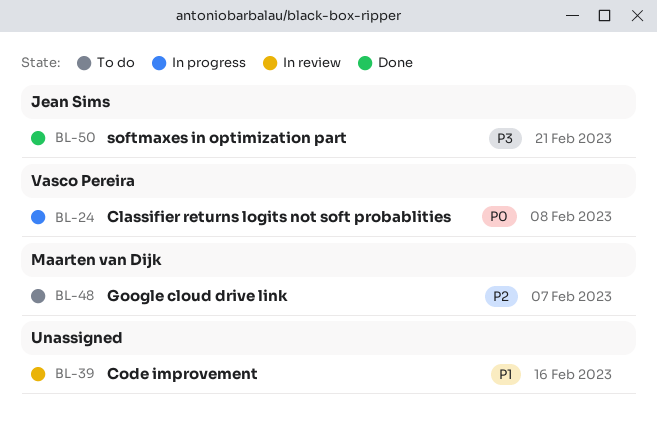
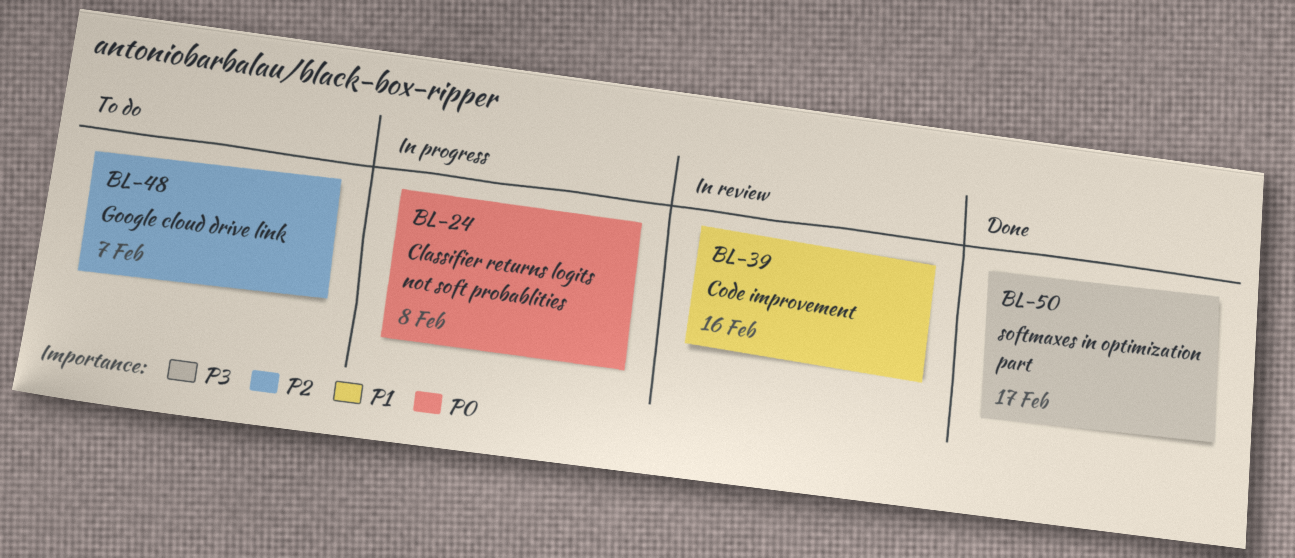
BL-50, due: Feb 21 -> Feb 17

